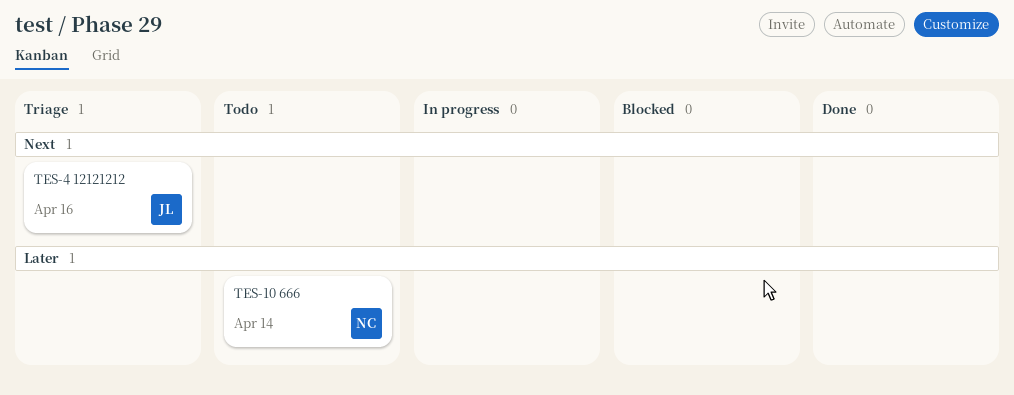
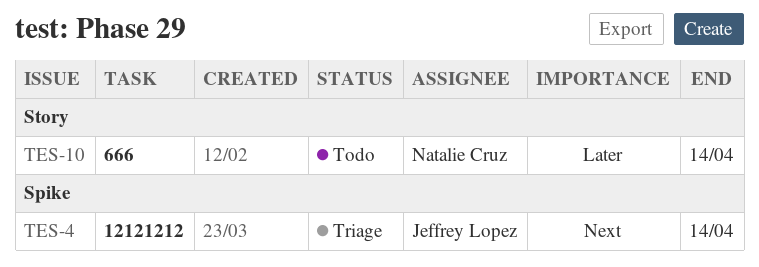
TES-4, due: Apr 16 -> Apr 14

